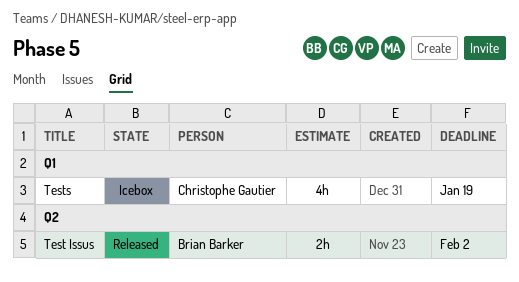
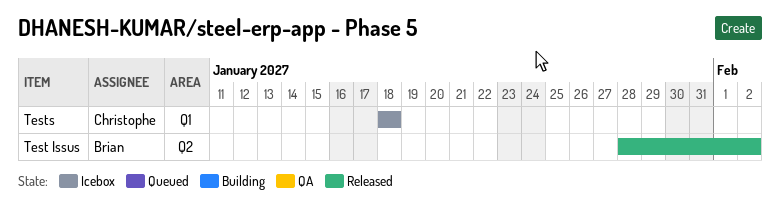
Tests, due: Jan 19 -> Jan 18

